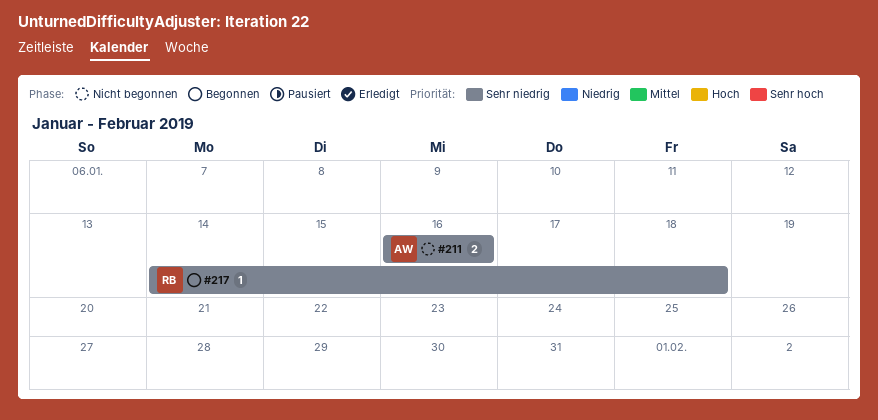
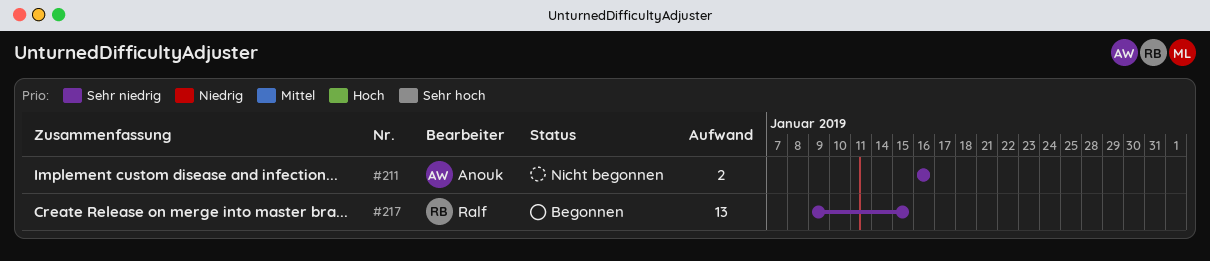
#217, estimate: 1 -> 13
#217, start: Jan 14 -> Jan 9
#217, due: Jan 18 -> Jan 15

